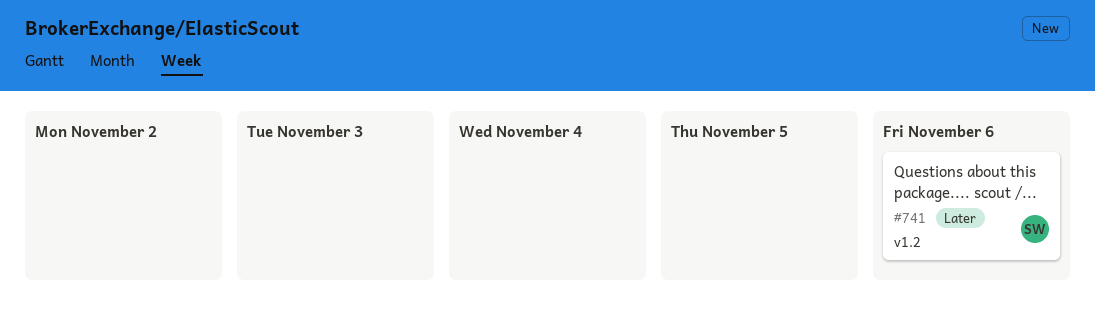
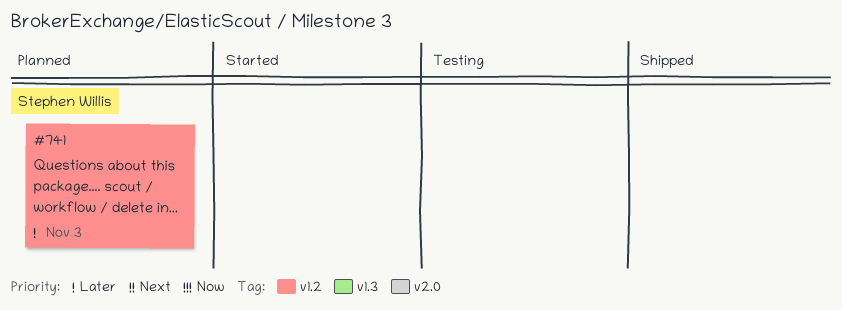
#741, due: Nov 6 -> Nov 3

